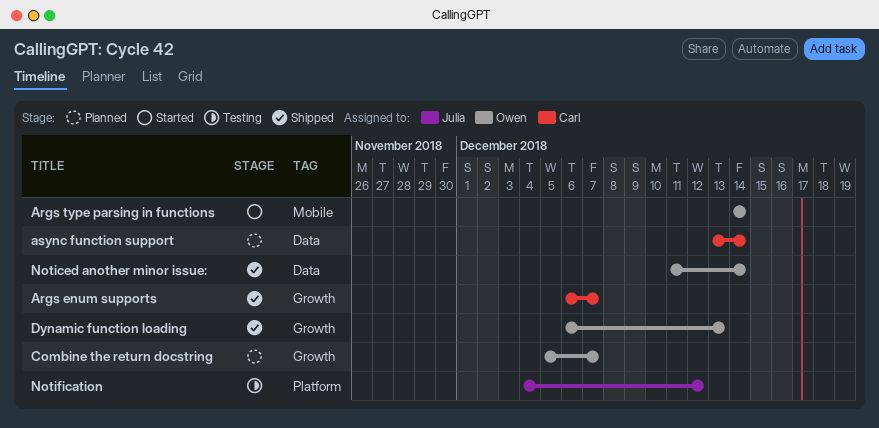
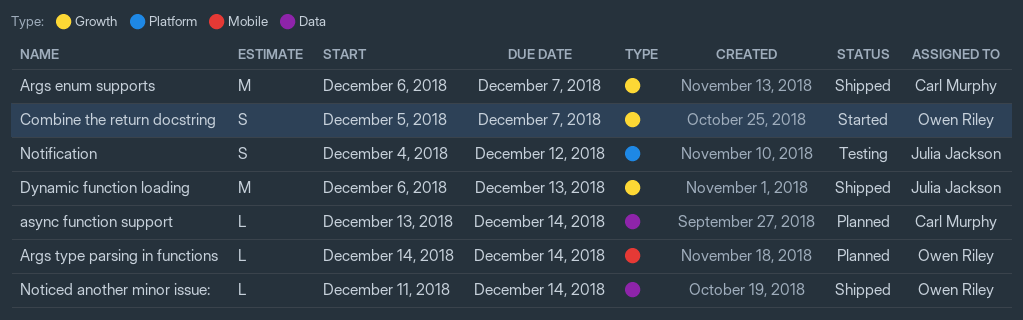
Args type parsing in functions, status: Started -> Planned
Combine the return docstring, status: Planned -> Started
Dynamic function loading, owner: Owen Riley -> Julia Jackson

